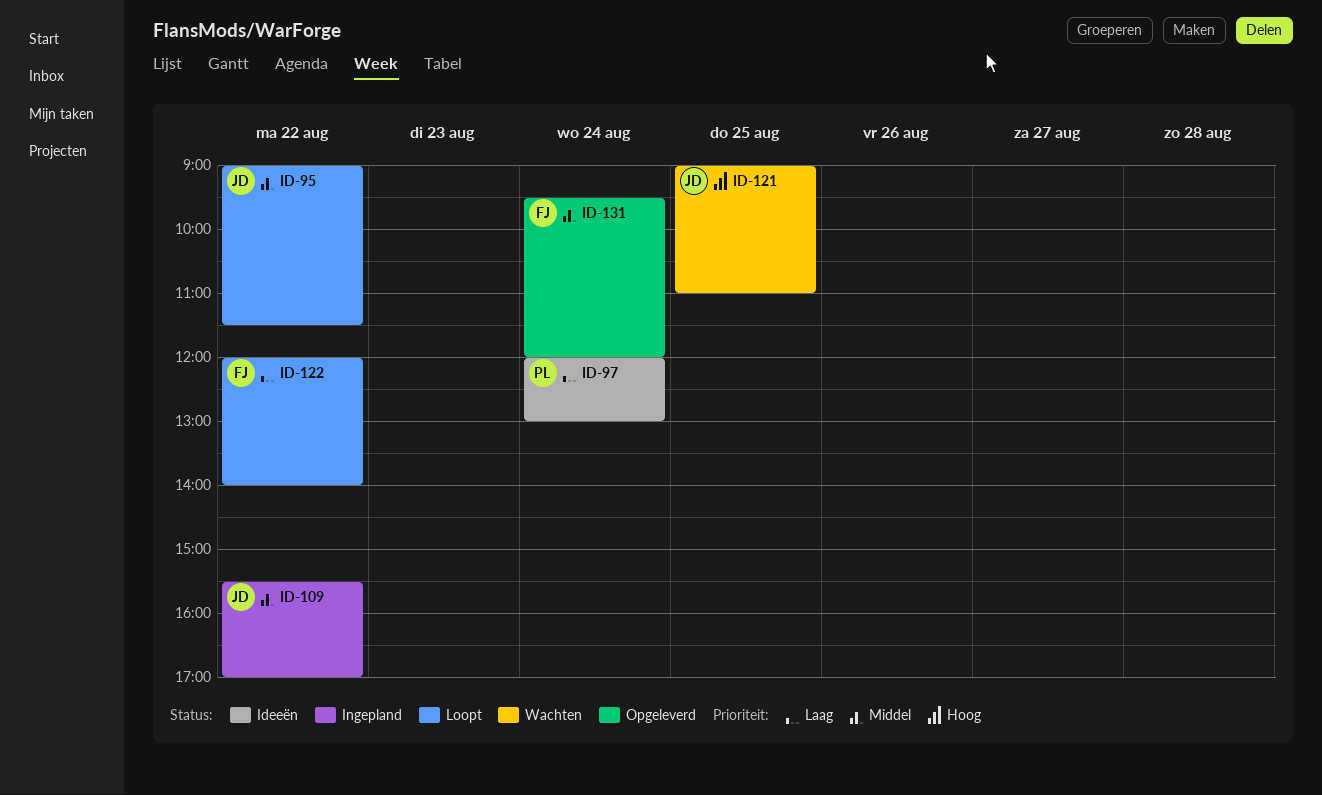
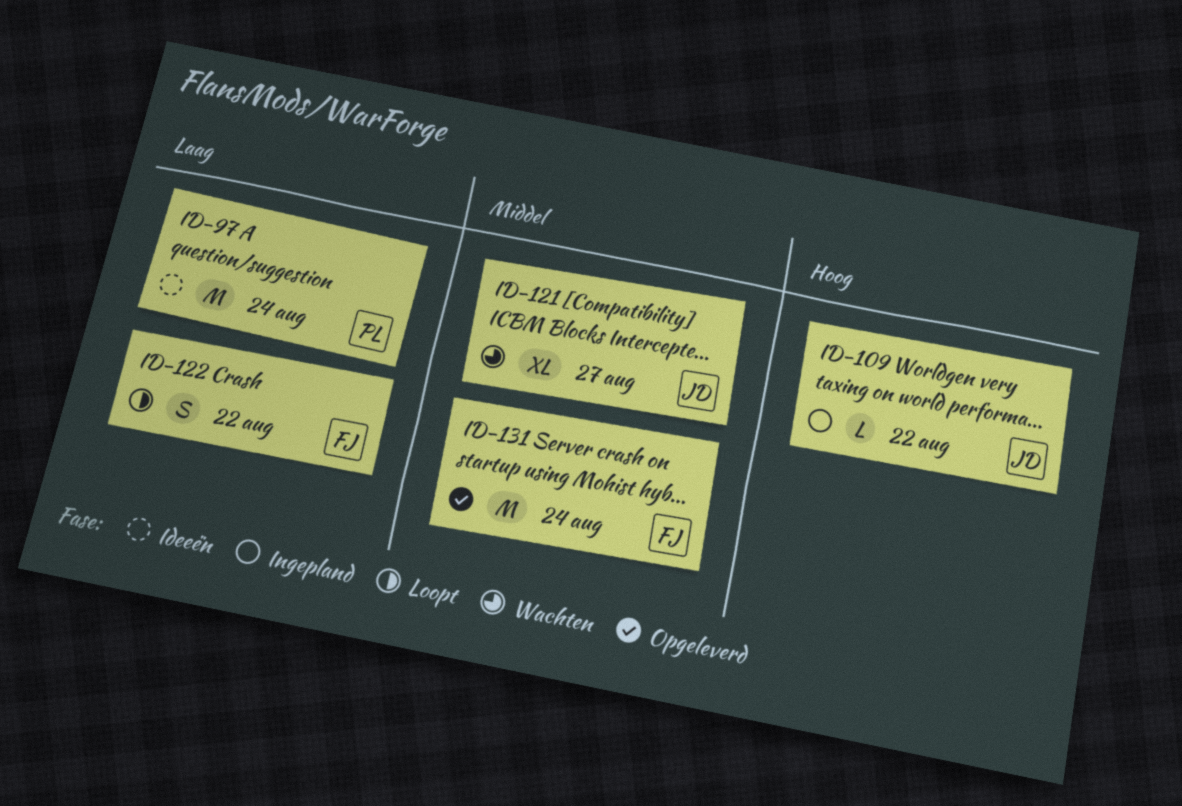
ID-95: present -> none
ID-109, priority: Middel -> Hoog
ID-121, priority: Hoog -> Middel
ID-121, day: Aug 25 -> Aug 27

